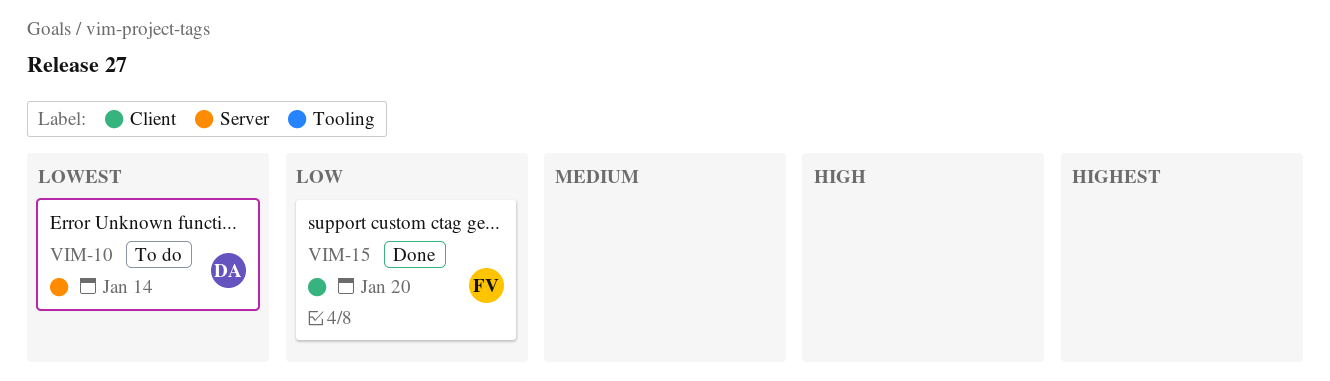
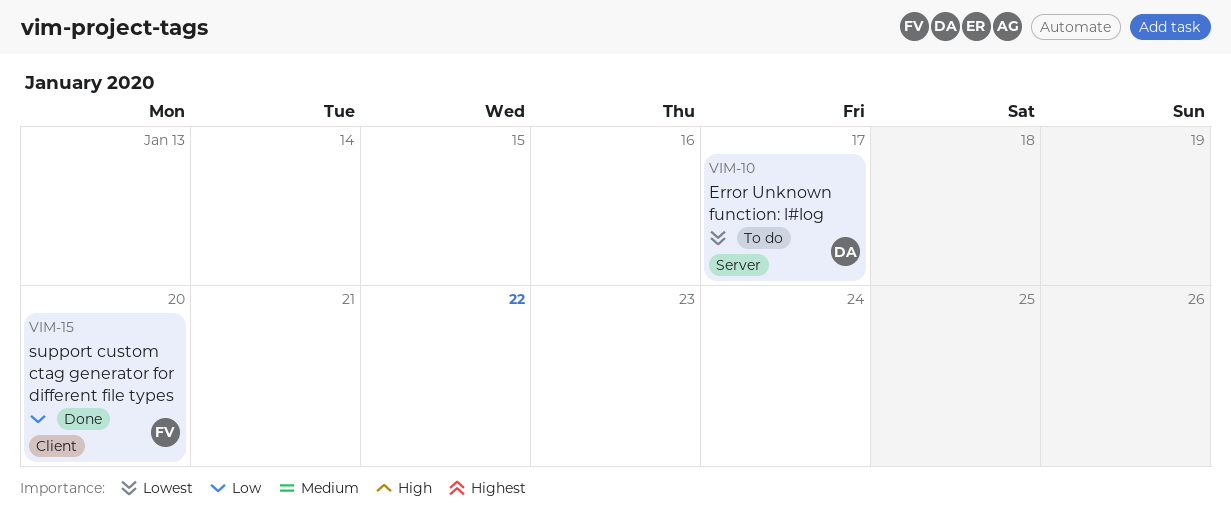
VIM-10, due: Jan 14 -> Jan 17

